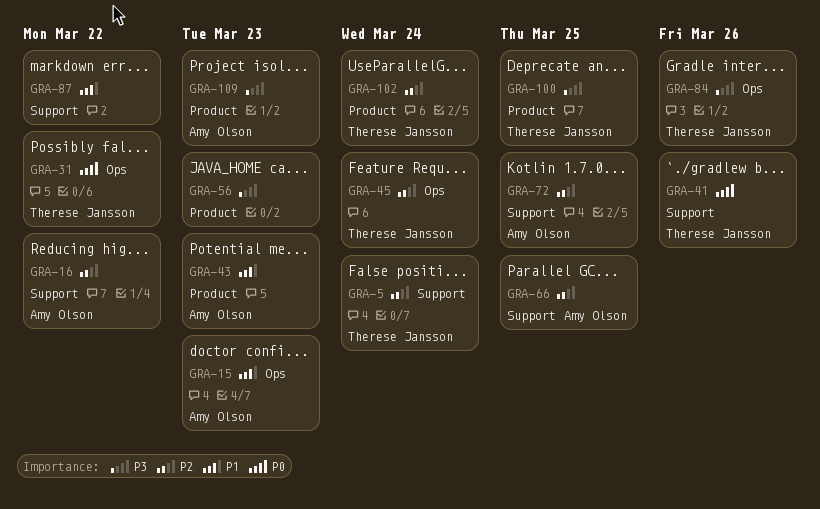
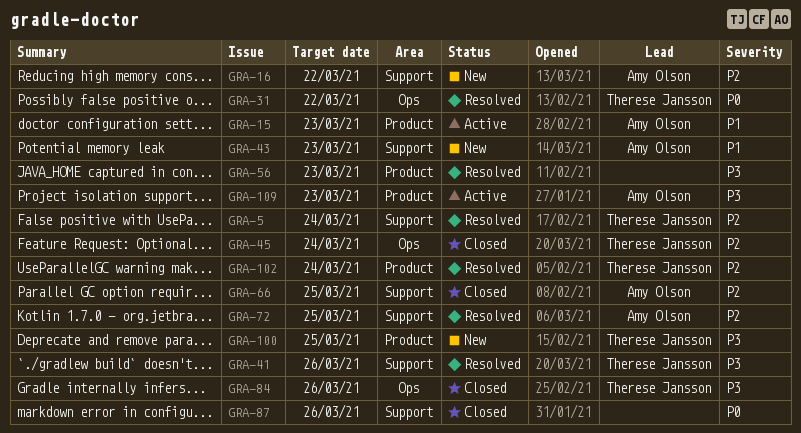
GRA-15, label: Ops -> Product
GRA-41, priority: P0 -> P3
GRA-43, label: Product -> Support
GRA-87, priority: P1 -> P0
GRA-87, due: Mar 22 -> Mar 26

